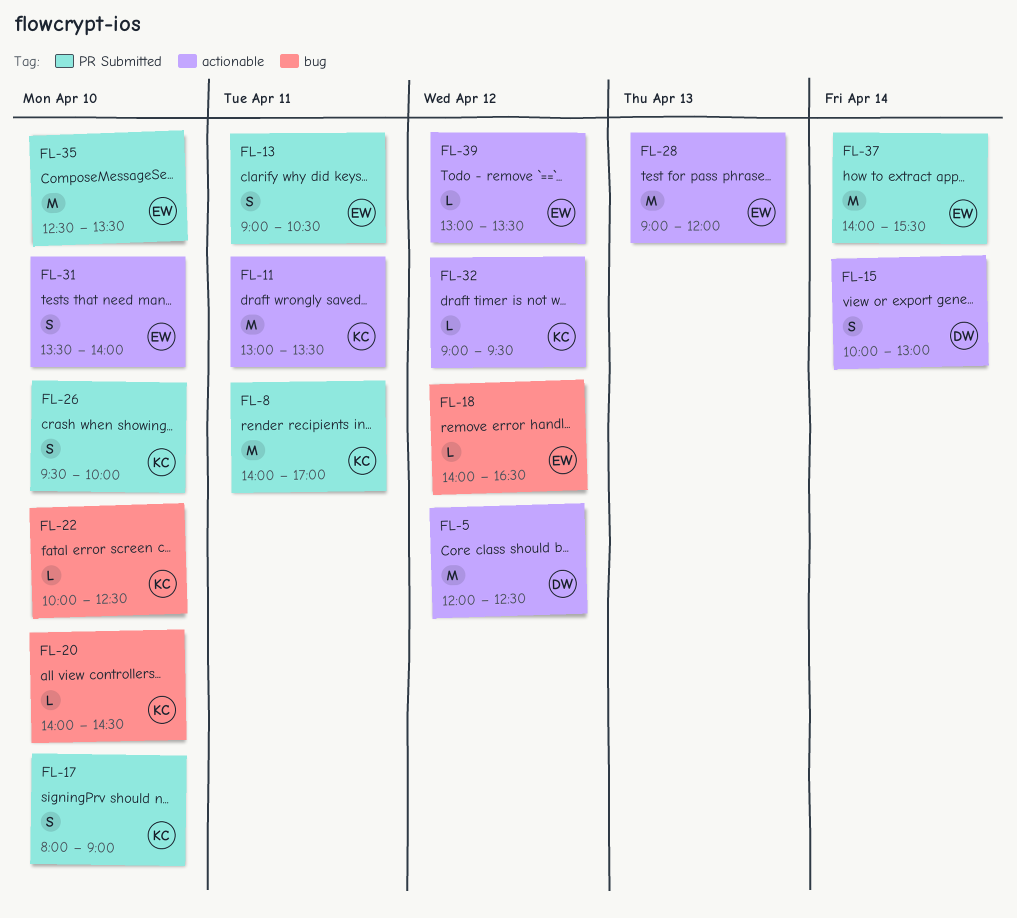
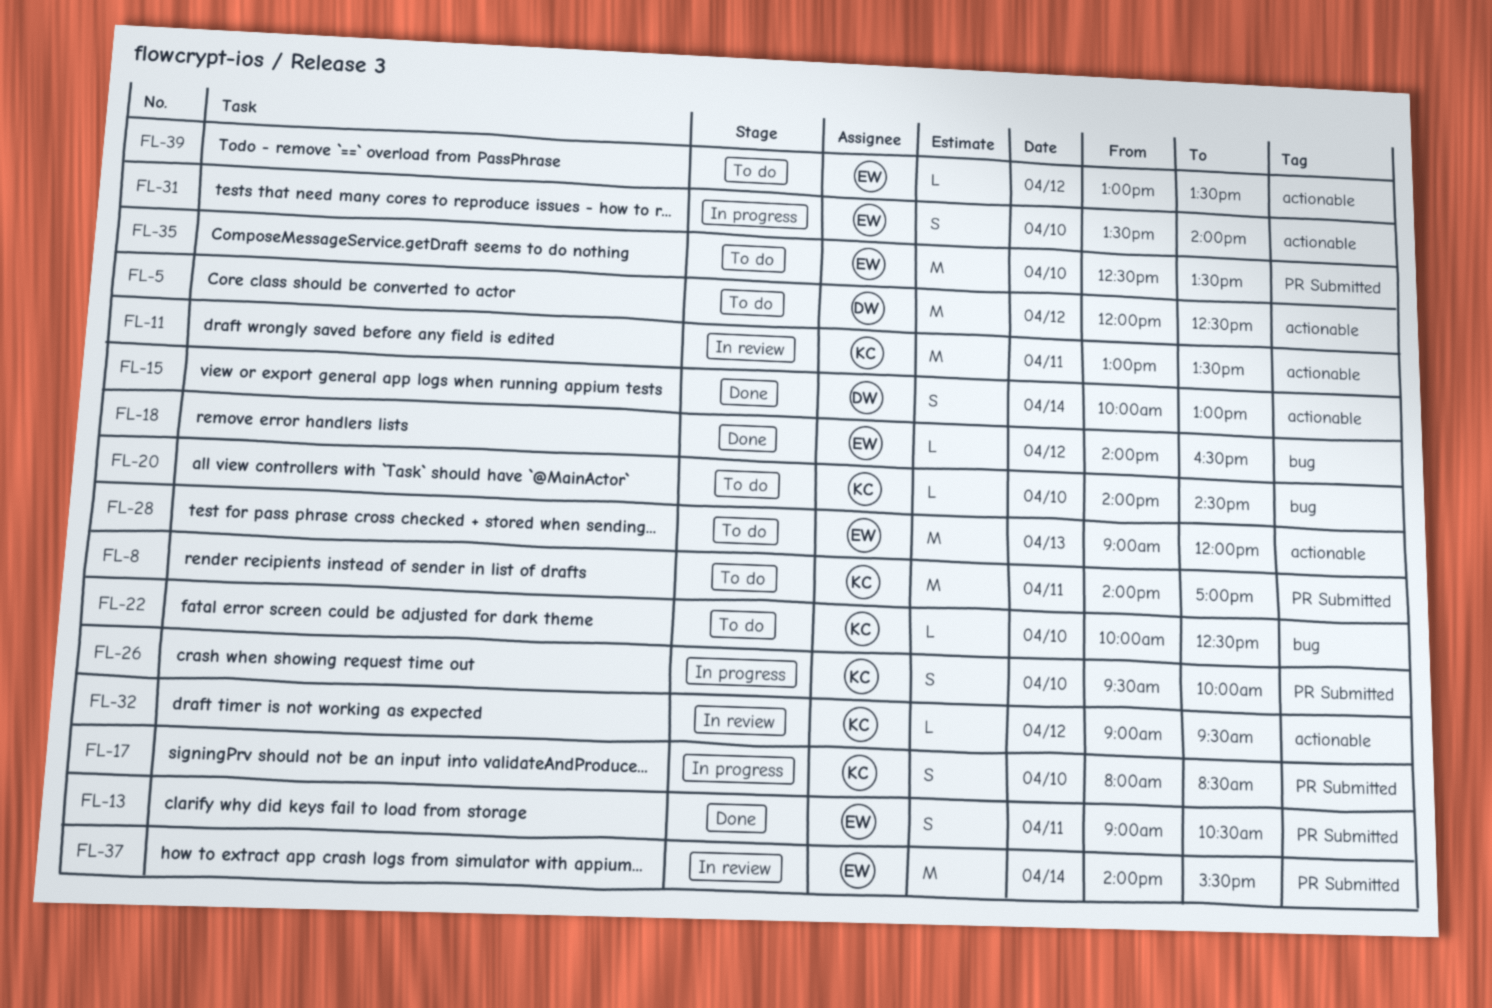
FL-17, ends: 09:00 -> 08:30

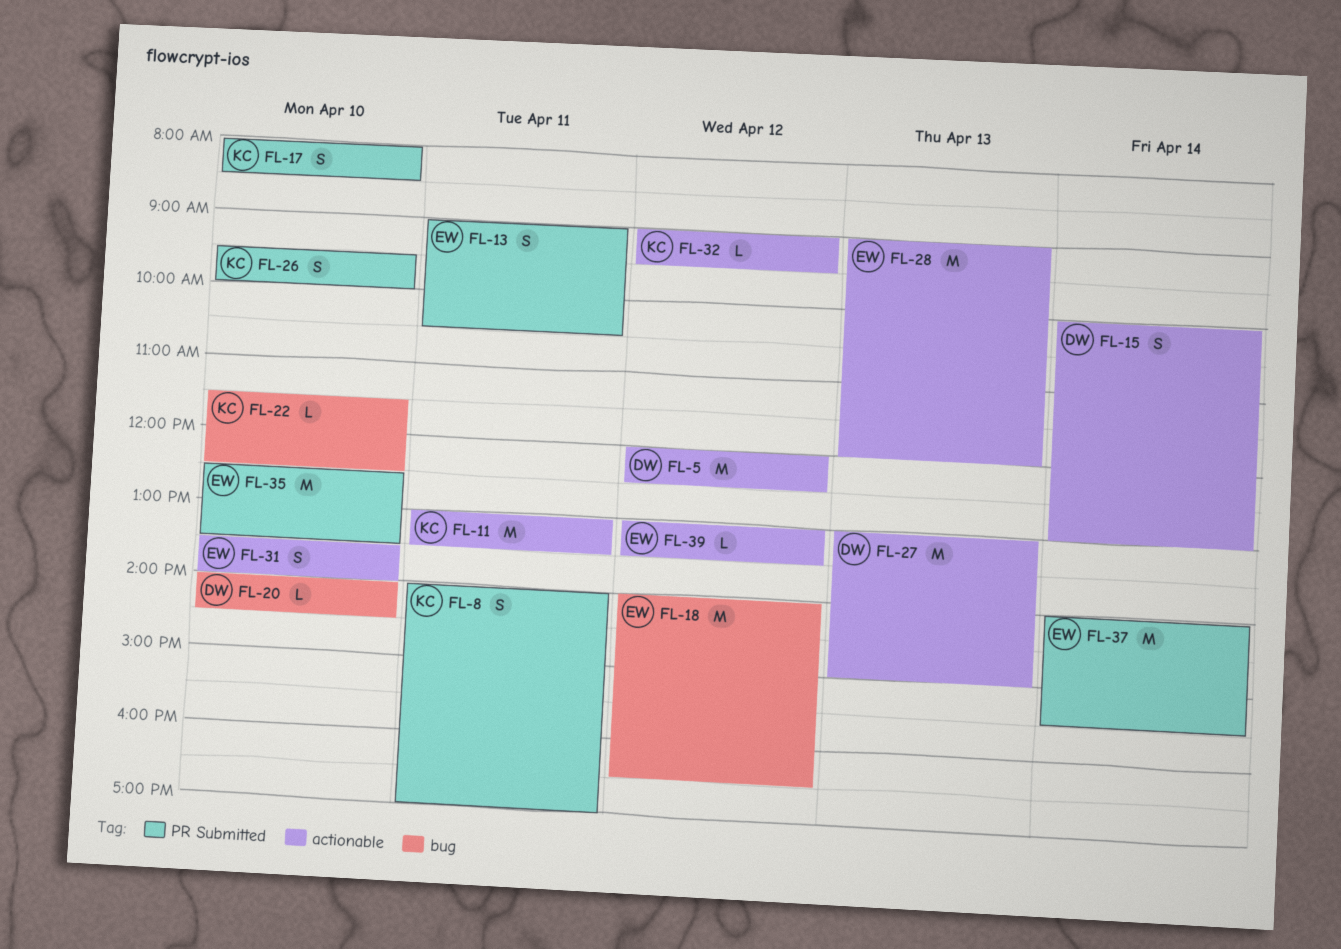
FL-8, estimate: M -> S
FL-18, estimate: L -> M
FL-20, owner: KC -> DW
FL-22, begins: 10:00 -> 11:30
FL-27: none -> present

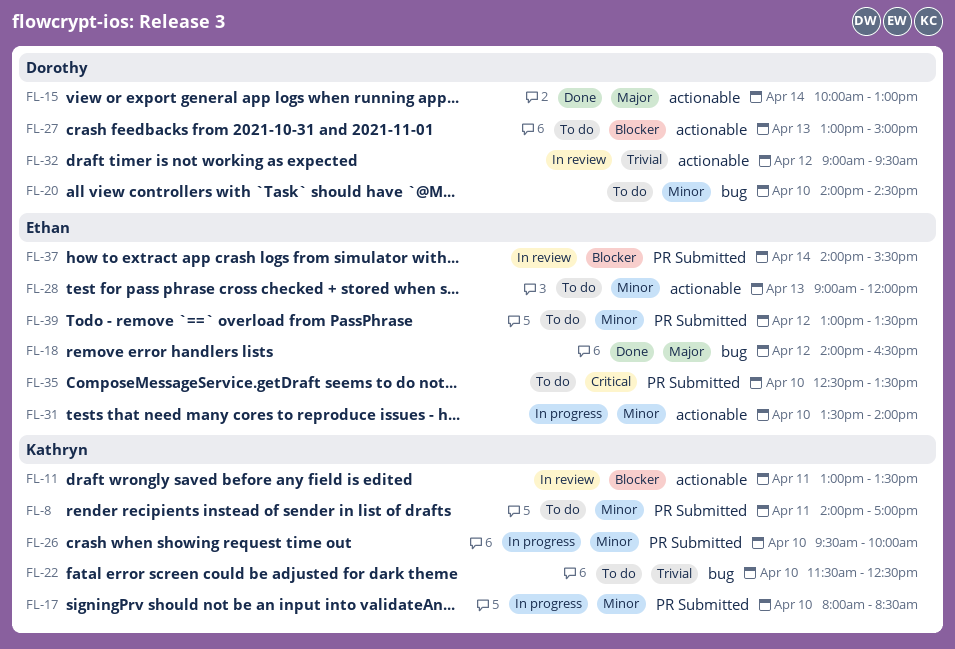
FL-5: present -> none
FL-13: present -> none
FL-32, owner: Kathryn -> Dorothy
FL-39, label: actionable -> PR Submitted

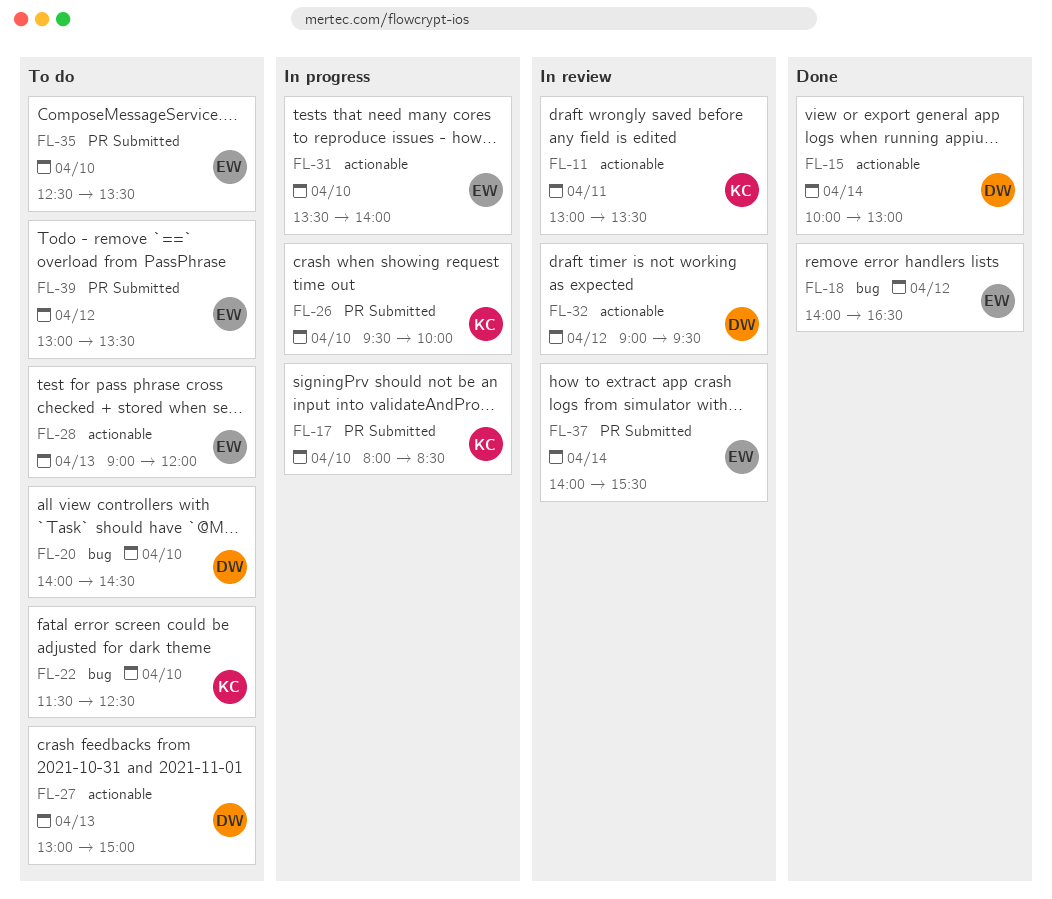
FL-8: present -> none

